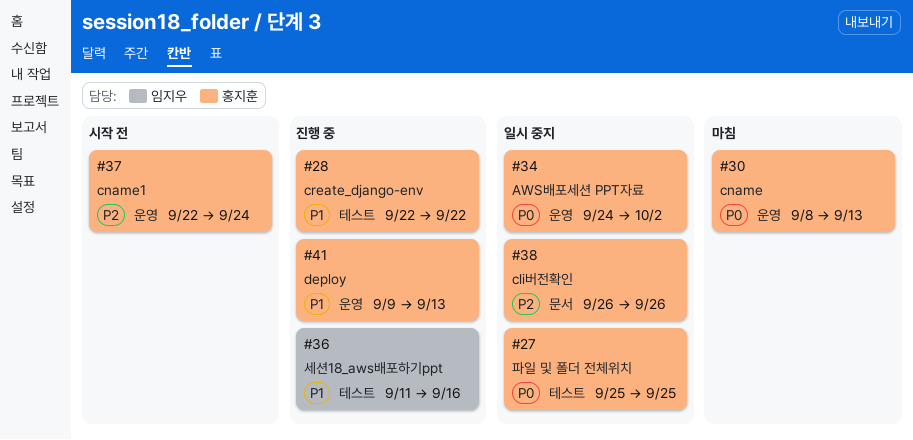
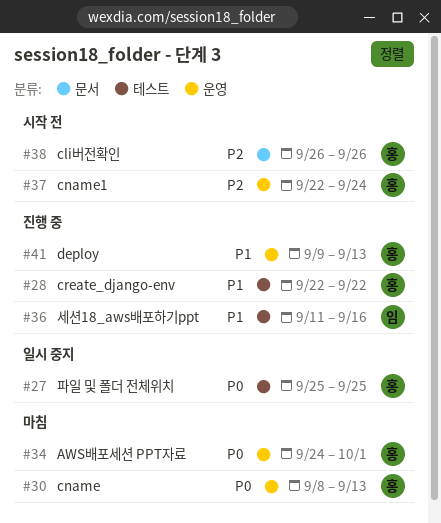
#34, status: 일시 중지 -> 마침
#34, due: Oct 2 -> Oct 1
#38, status: 일시 중지 -> 시작 전

